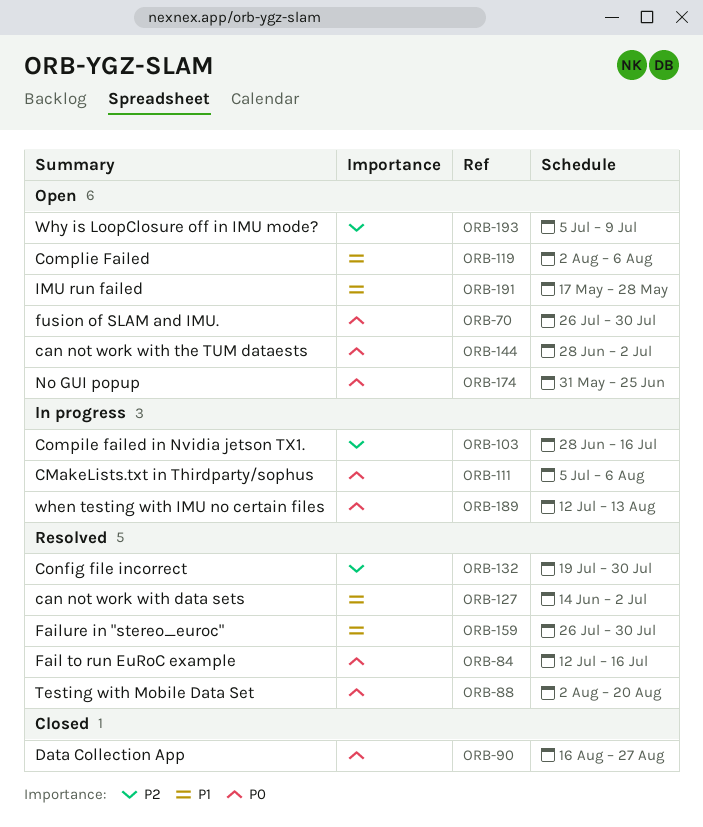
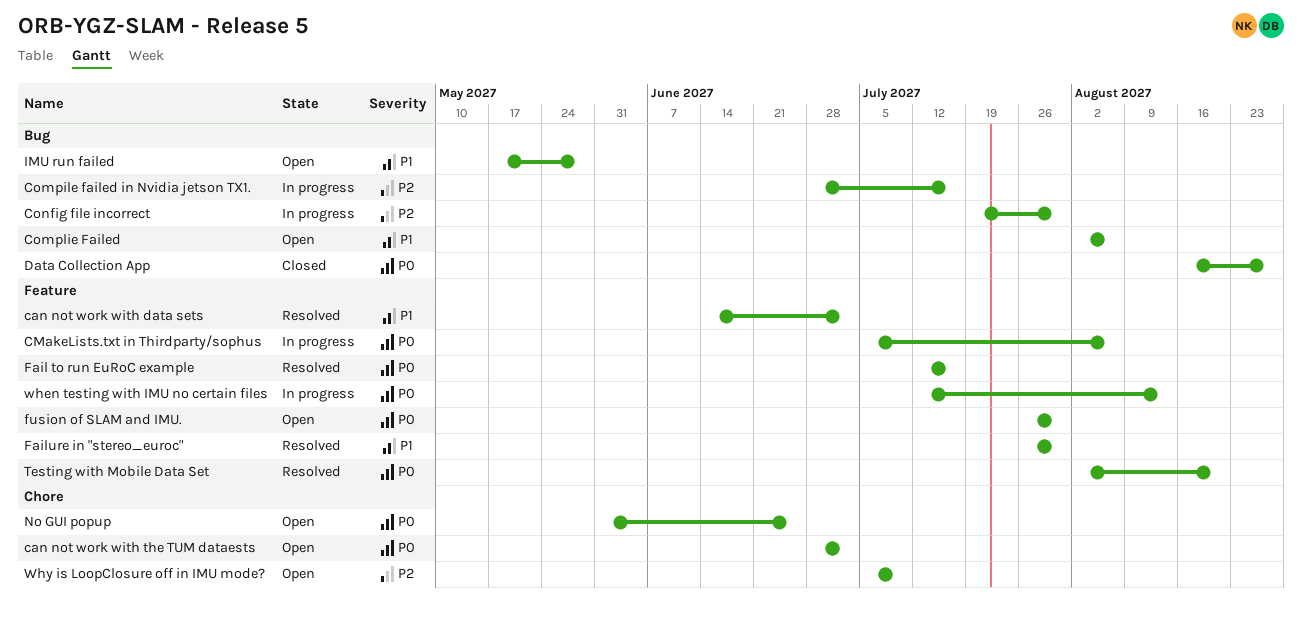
Config file incorrect, status: Resolved -> In progress

